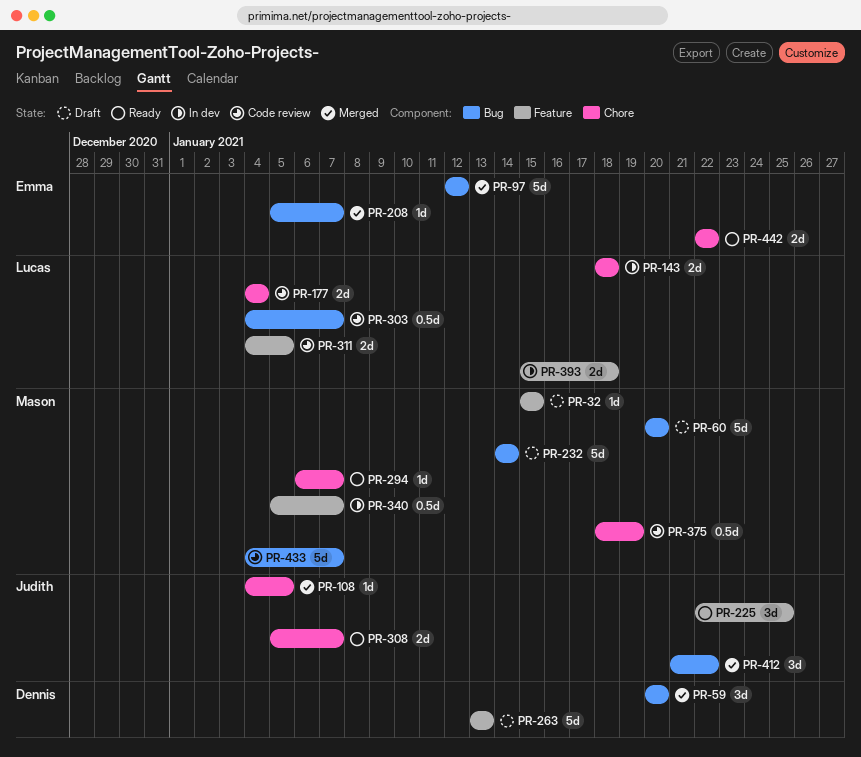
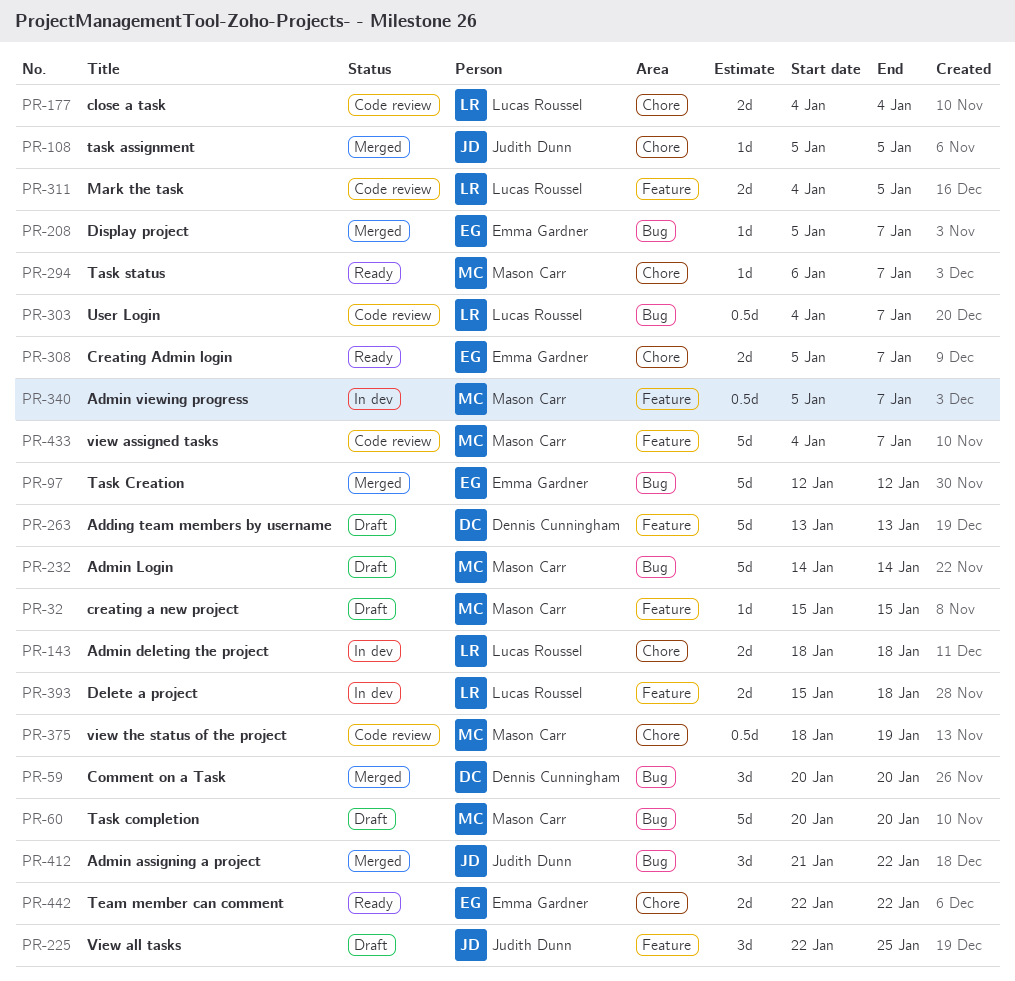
PR-108, start: Jan 4 -> Jan 5
PR-225, status: Ready -> Draft
PR-308, owner: Judith Dunn -> Emma Gardner
PR-433, label: Bug -> Feature

